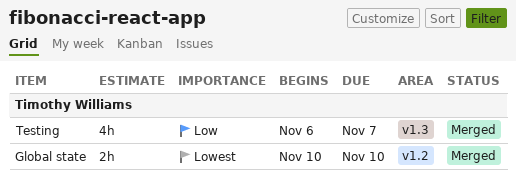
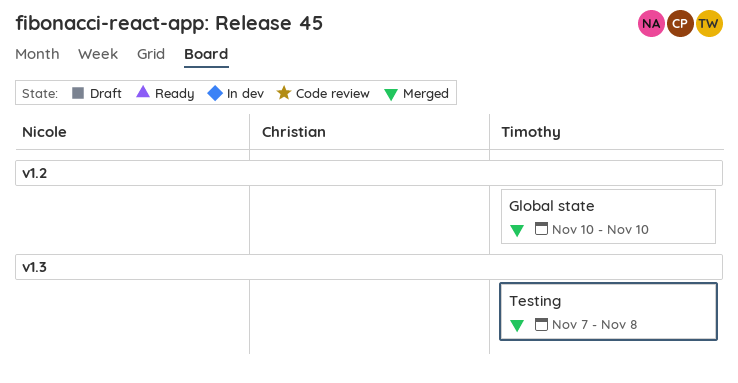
Testing, start: Nov 6 -> Nov 7
Testing, due: Nov 7 -> Nov 8

